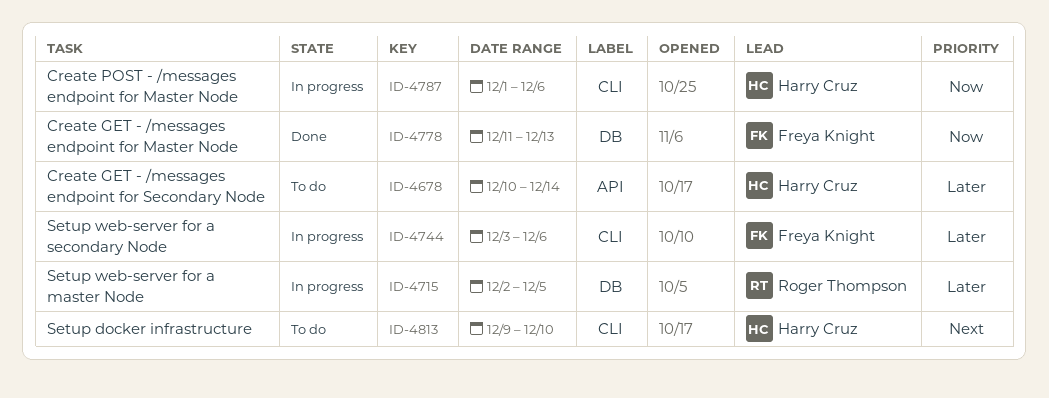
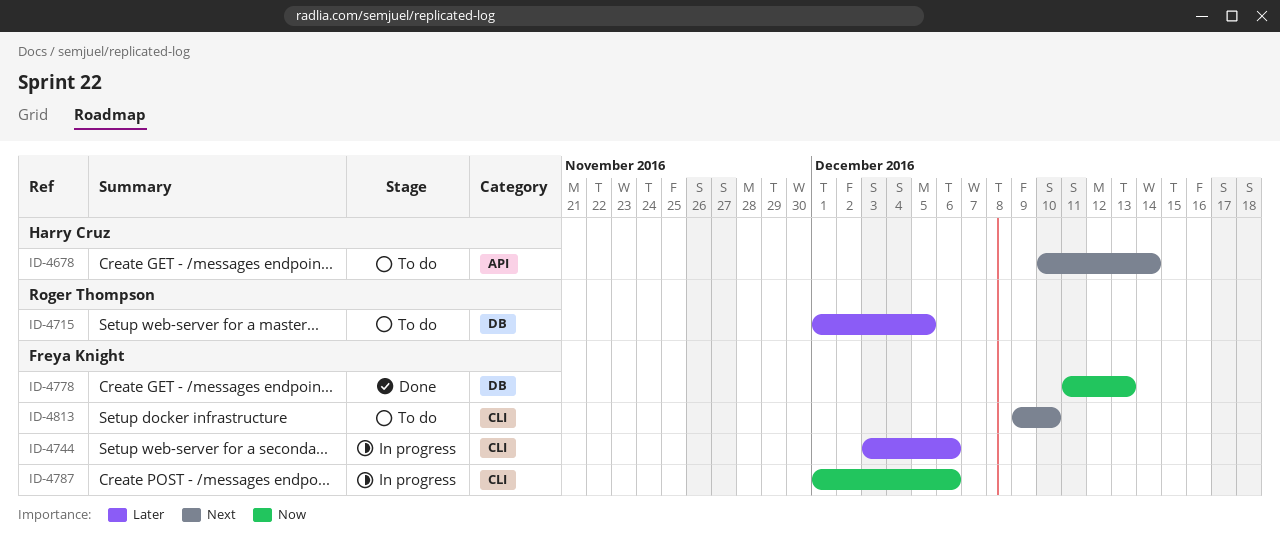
ID-4678, priority: Later -> Next
ID-4715, status: In progress -> To do
ID-4715, start: Dec 2 -> Dec 1
ID-4787, owner: Harry Cruz -> Freya Knight
ID-4813, owner: Harry Cruz -> Freya Knight

